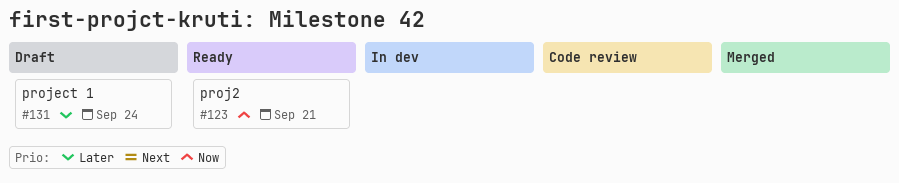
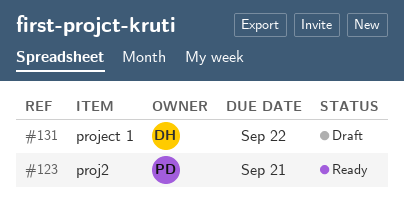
#131, due: Sep 24 -> Sep 22

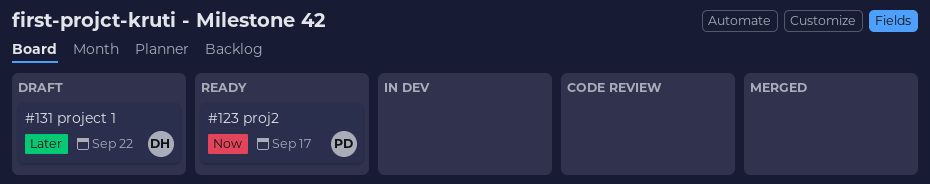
#123, due: Sep 21 -> Sep 17

